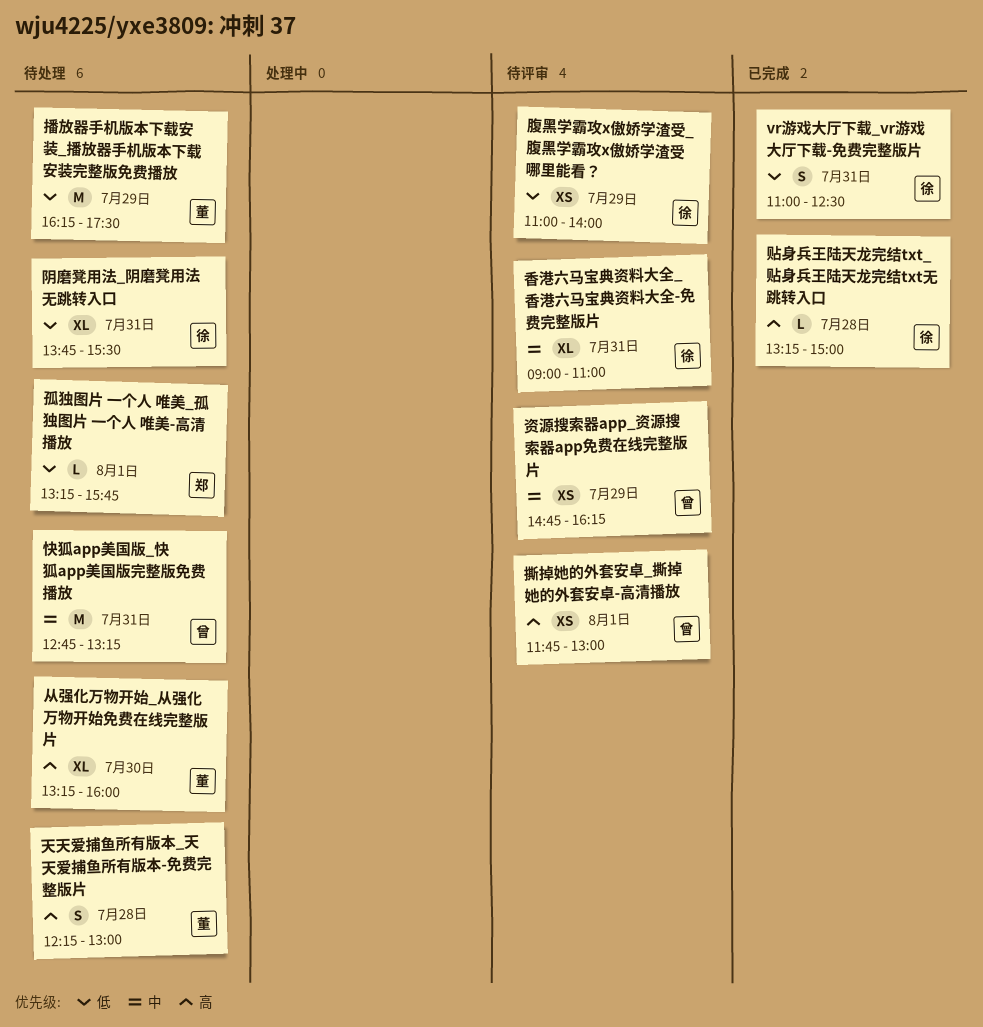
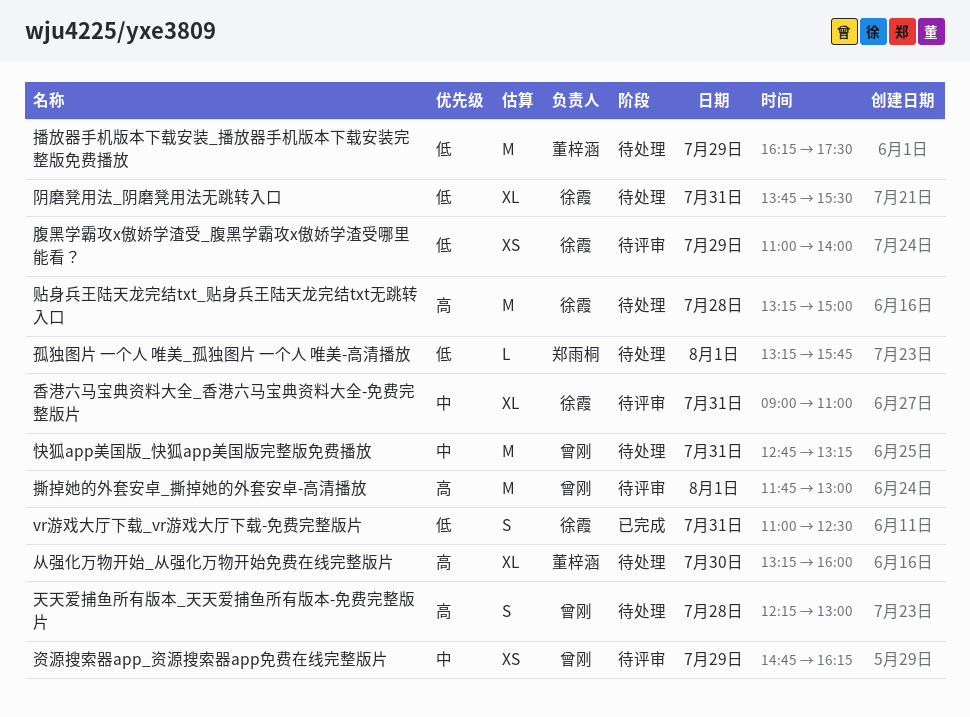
天天爱捕鱼所有版本_天天爱捕鱼所有版本-免费完整版片, owner: 董梓涵 -> 曾刚
撕掉她的外套安卓_撕掉她的外套安卓-高清播放, estimate: XS -> M
贴身兵王陆天龙完结txt_贴身兵王陆天龙完结txt无跳转入口, status: 已完成 -> 待处理
贴身兵王陆天龙完结txt_贴身兵王陆天龙完结txt无跳转入口, estimate: L -> M

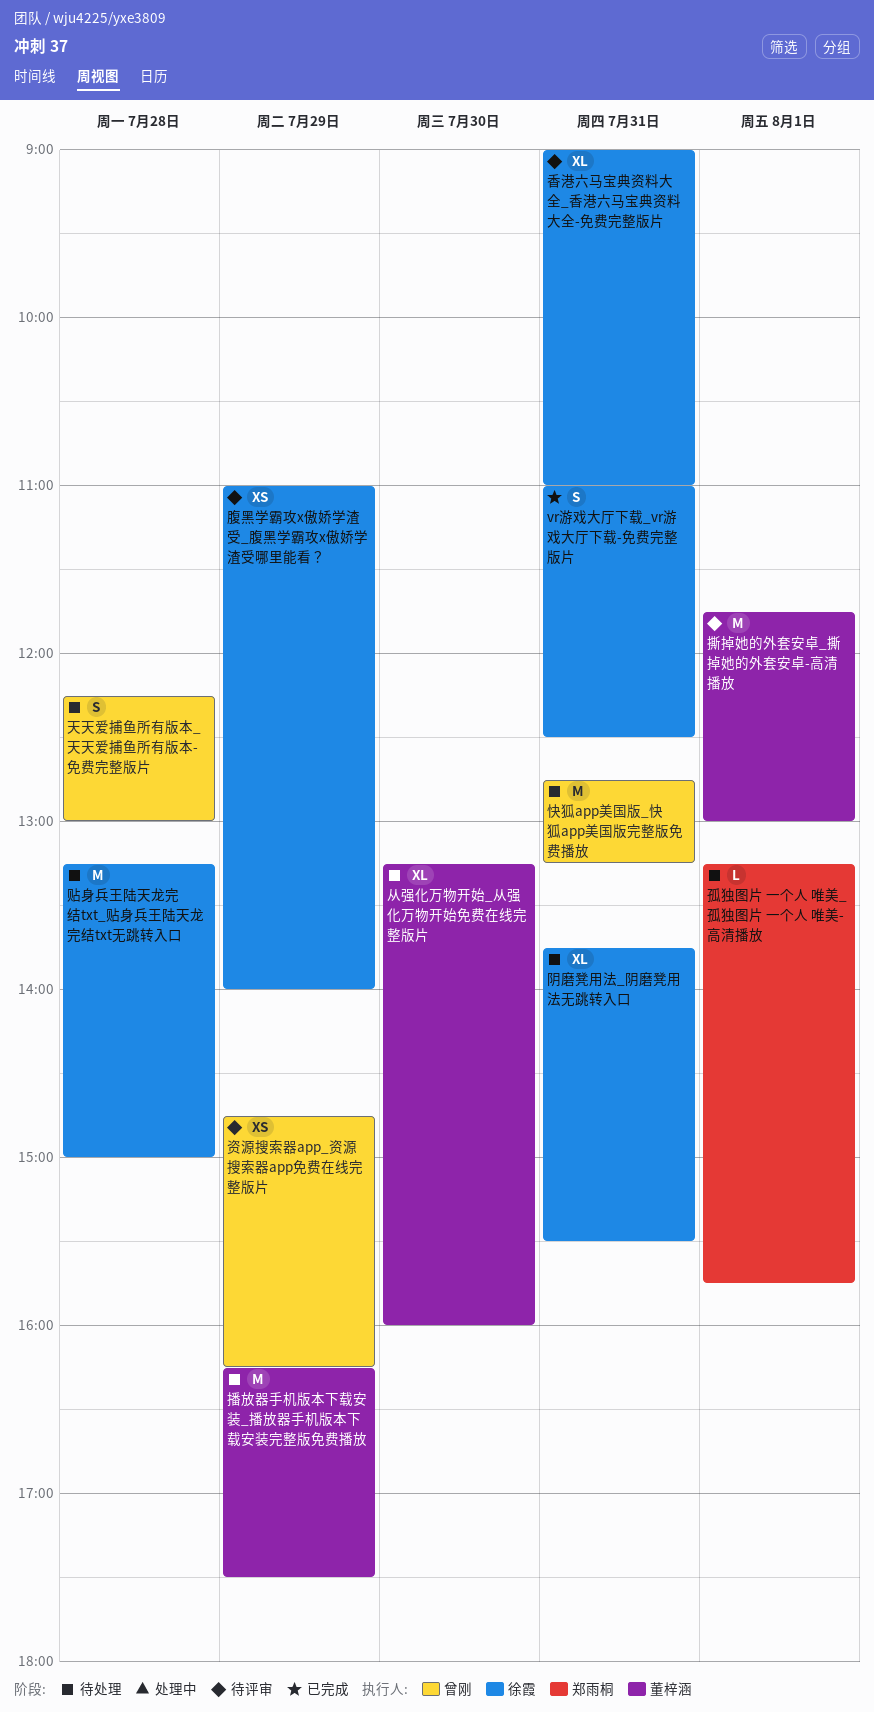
撕掉她的外套安卓_撕掉她的外套安卓-高清播放, owner: 曾刚 -> 董梓涵

